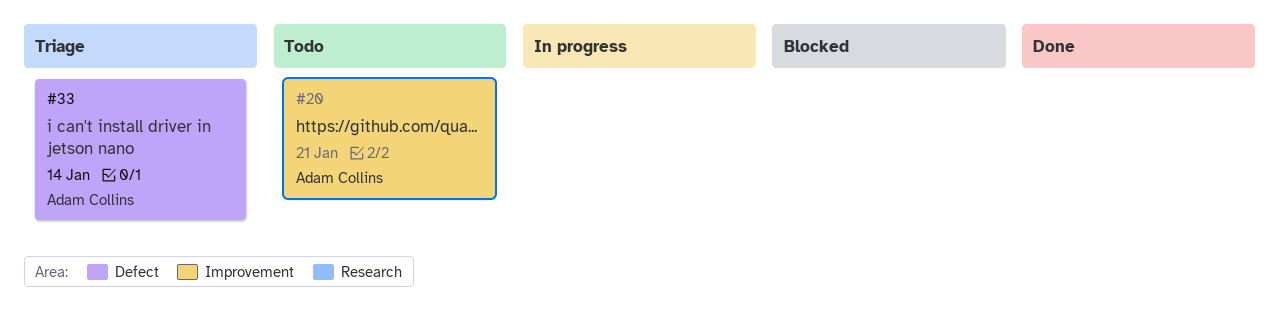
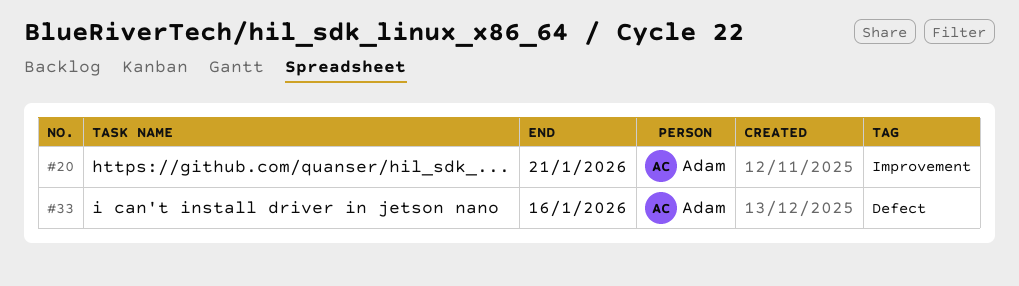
#33, due: Jan 14 -> Jan 16

